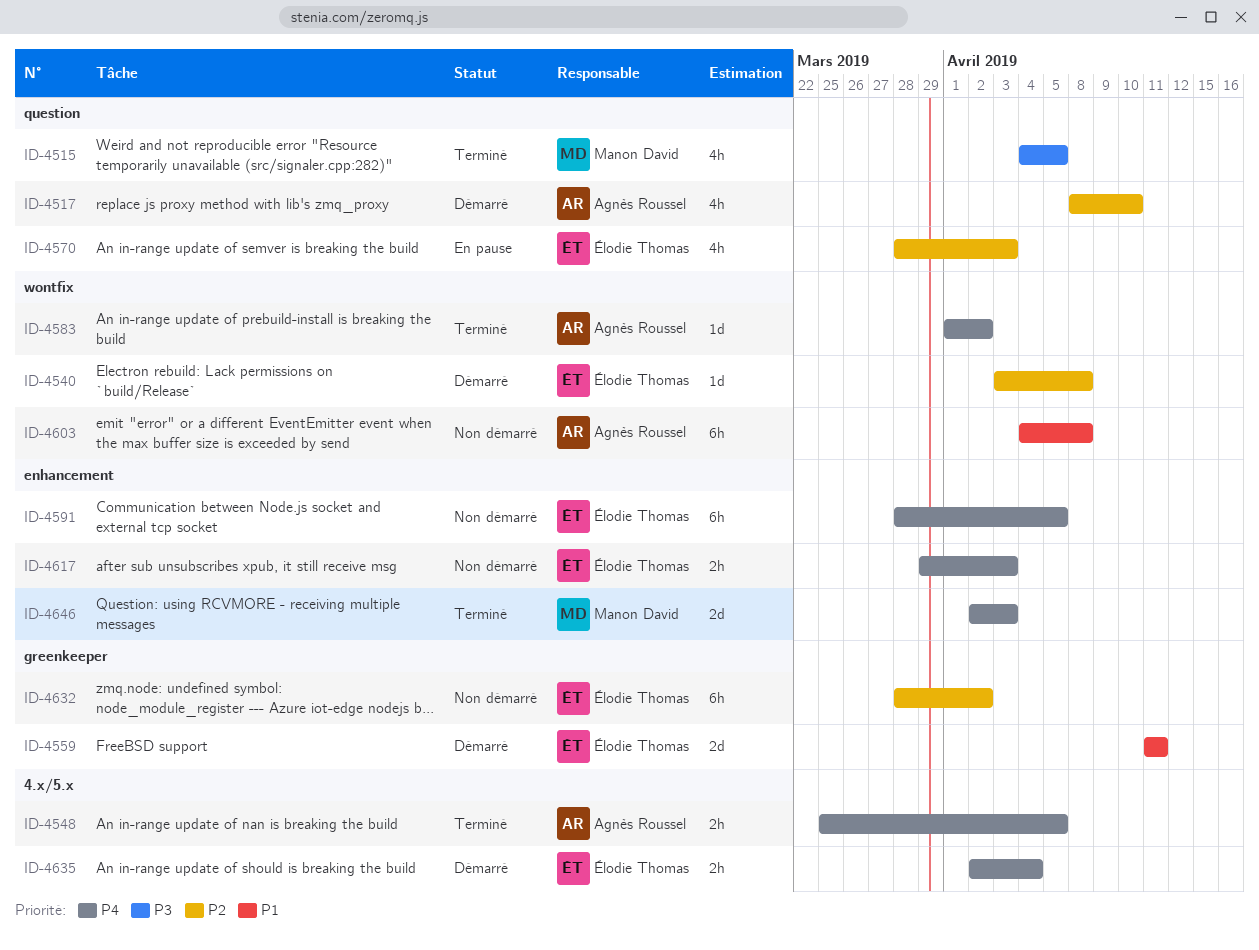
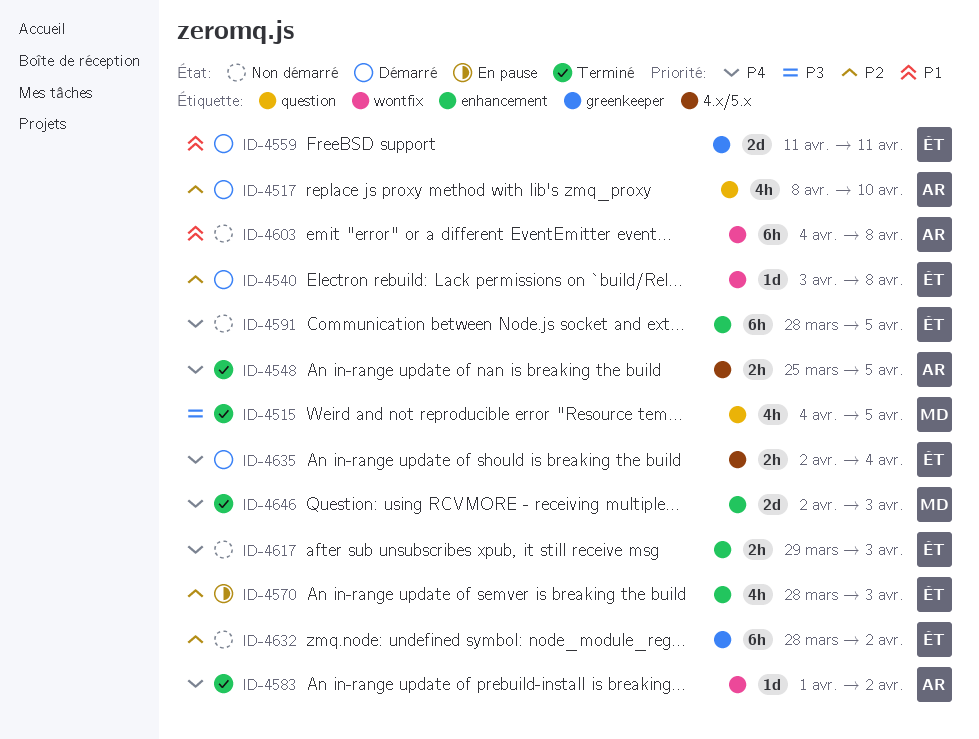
ID-4570, label: question -> enhancement

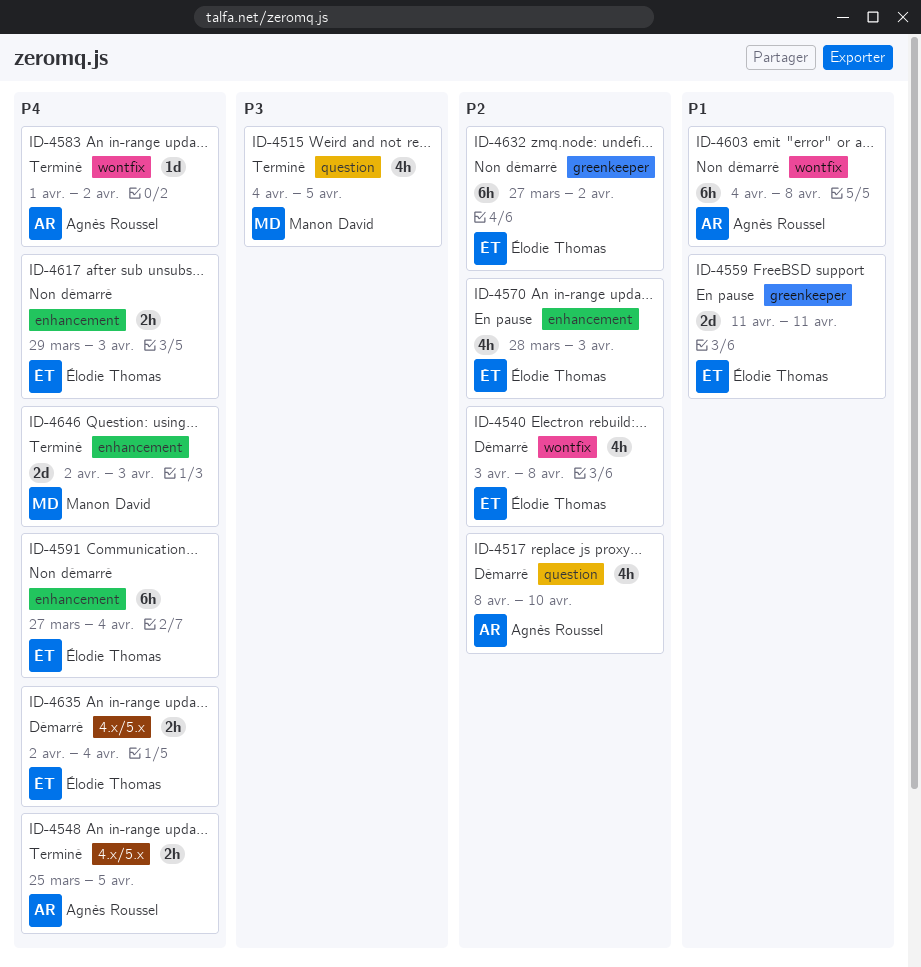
ID-4540, estimate: 1d -> 4h
ID-4559, status: Démarré -> En pause
ID-4591, start: Mar 28 -> Mar 27
ID-4591, due: Apr 5 -> Apr 4
ID-4632, start: Mar 28 -> Mar 27

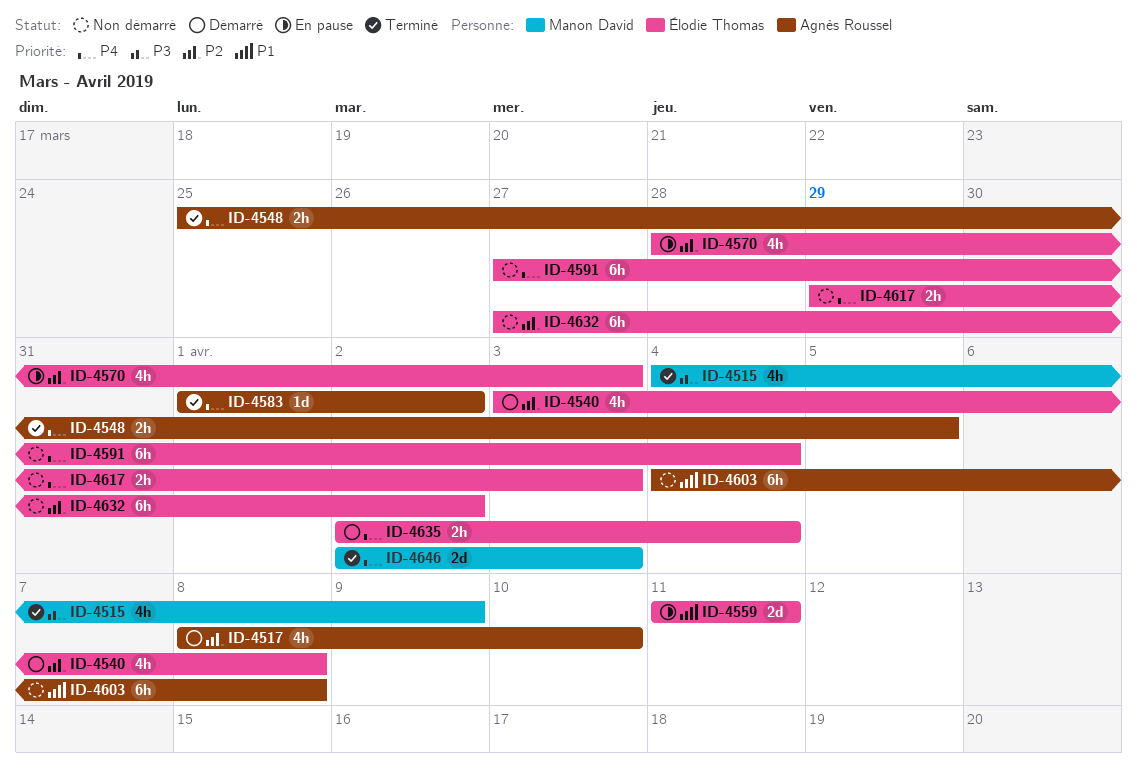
ID-4515, due: Apr 5 -> Apr 9

